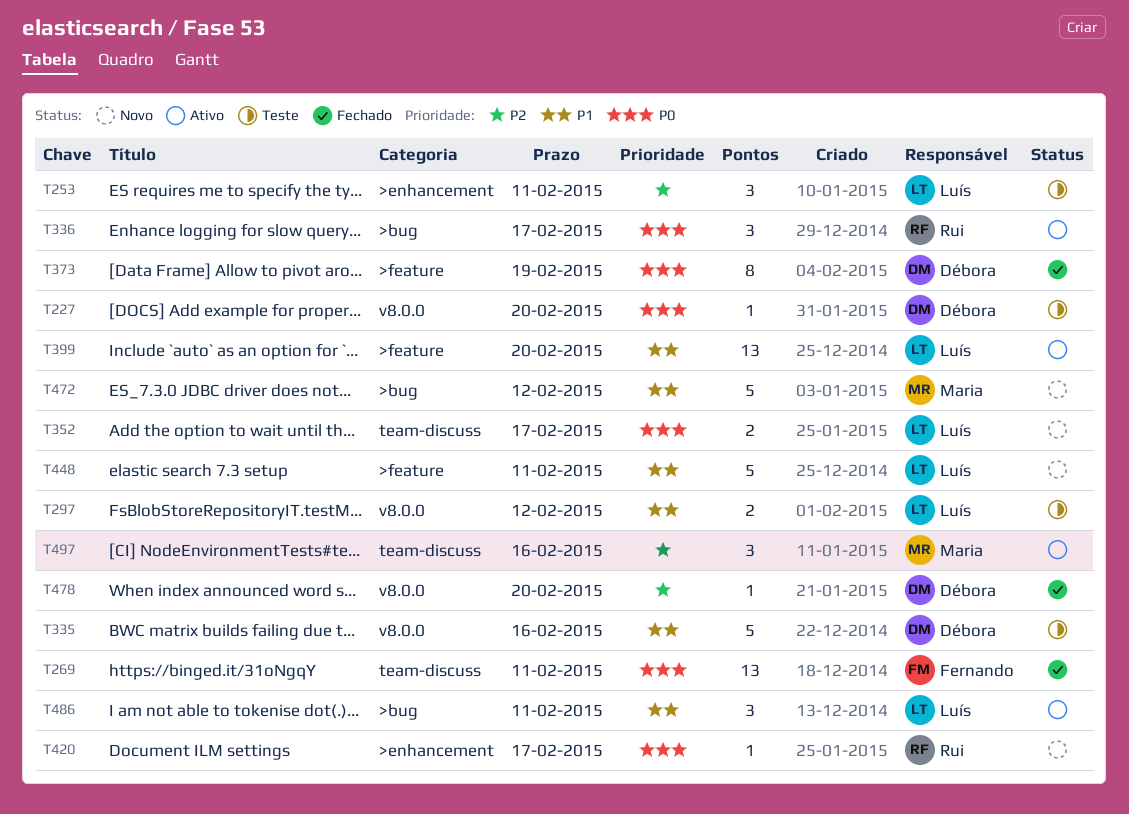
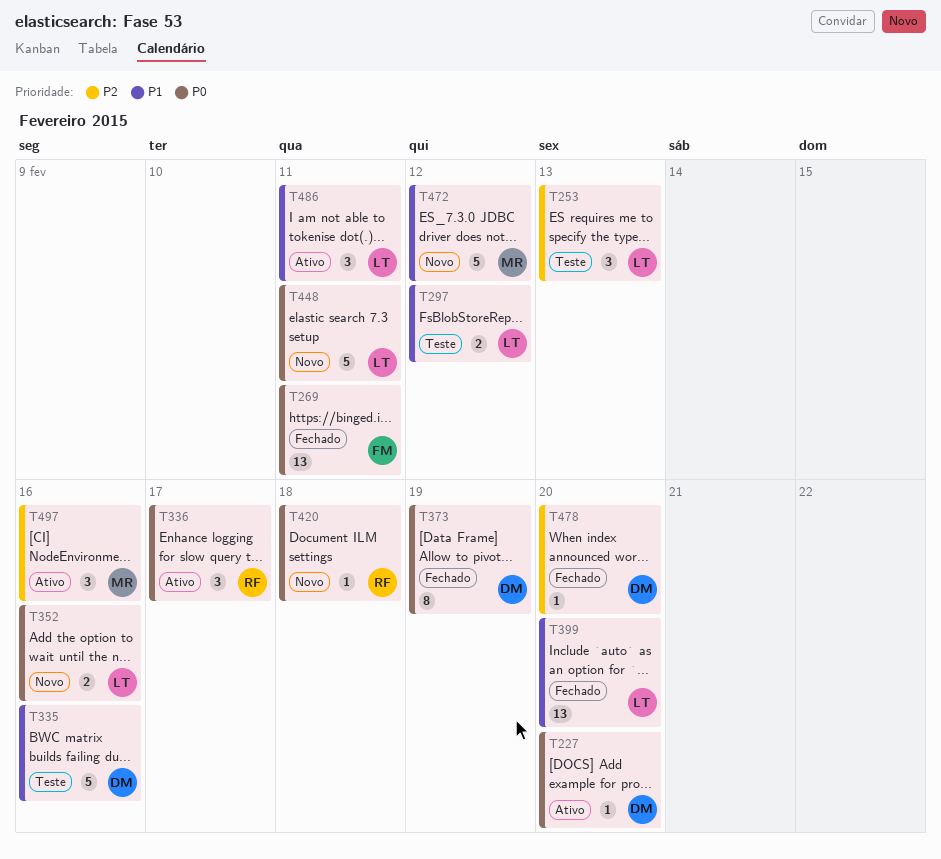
T227, status: Teste -> Ativo
T253, due: Feb 11 -> Feb 13
T352, due: Feb 17 -> Feb 16
T399, status: Ativo -> Fechado
T420, due: Feb 17 -> Feb 18
T448, priority: P1 -> P0

